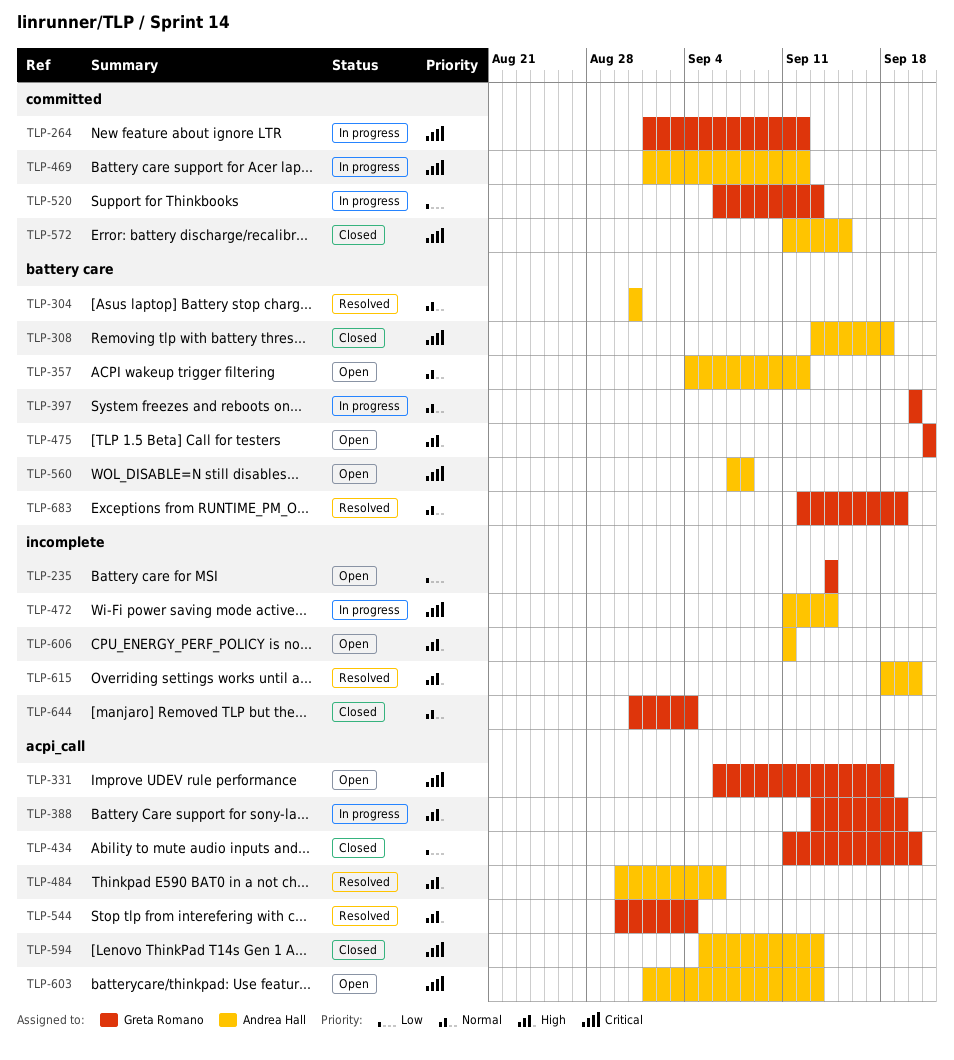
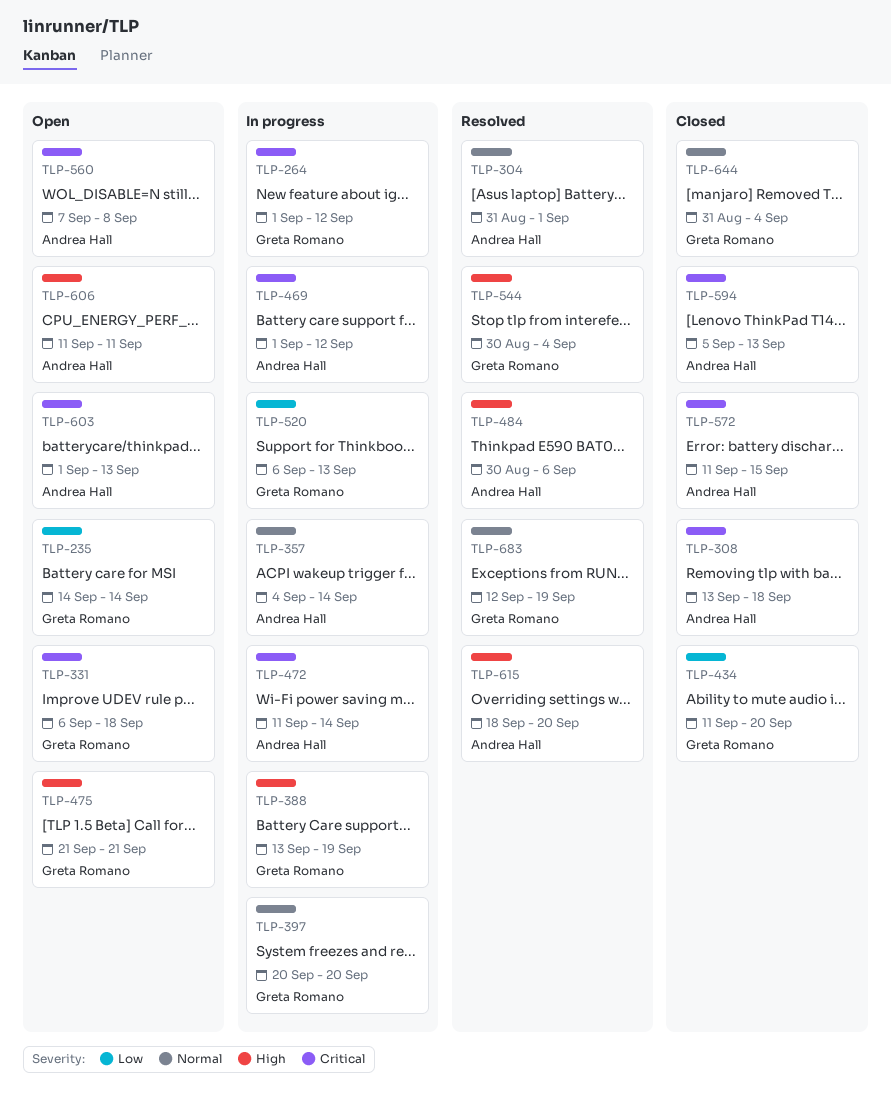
TLP-304, due: Aug 31 -> Sep 1
TLP-357, status: Open -> In progress
TLP-357, due: Sep 12 -> Sep 14

